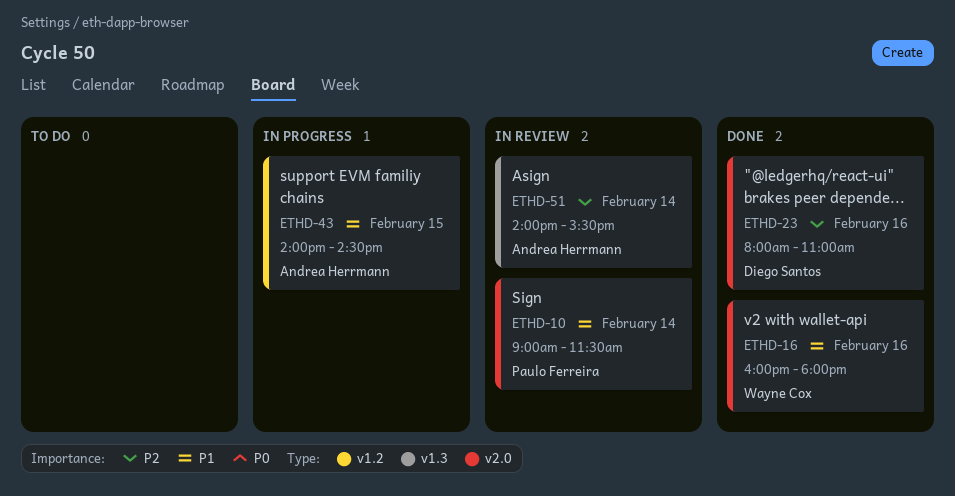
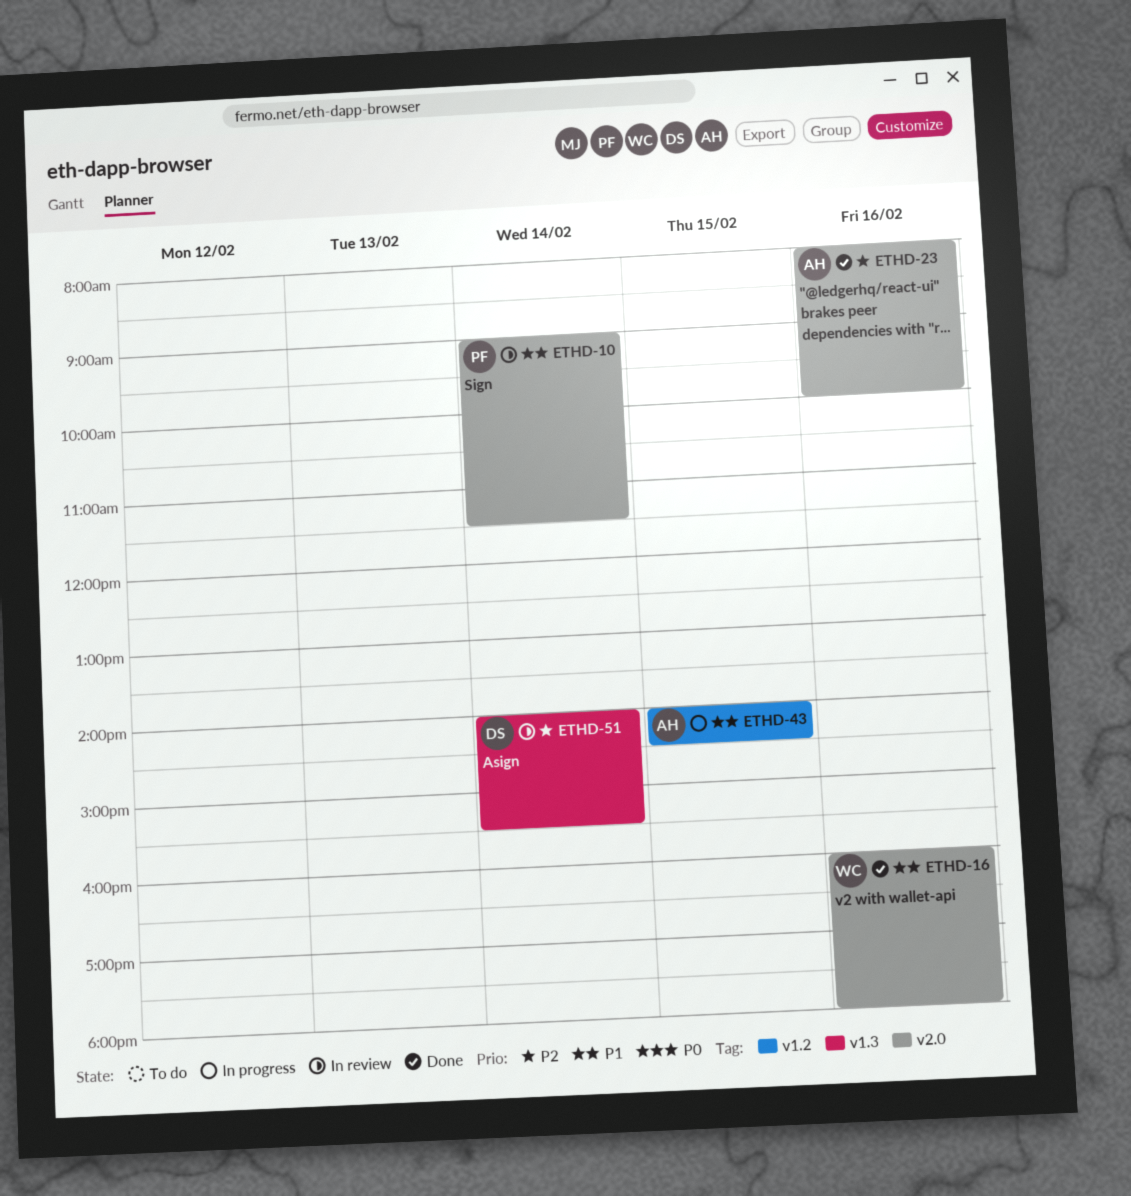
ETHD-23, owner: Diego Santos -> Andrea Herrmann
ETHD-23, ends: 11:00 -> 10:00
ETHD-51, owner: Andrea Herrmann -> Diego Santos

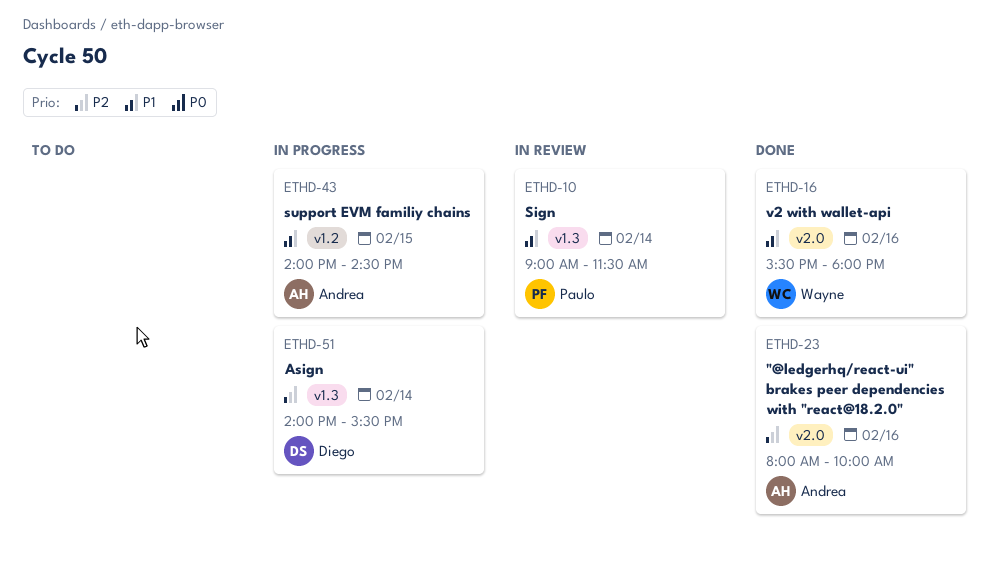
ETHD-10, label: v2.0 -> v1.3
ETHD-16, begins: 16:00 -> 15:30
ETHD-51, status: In review -> In progress

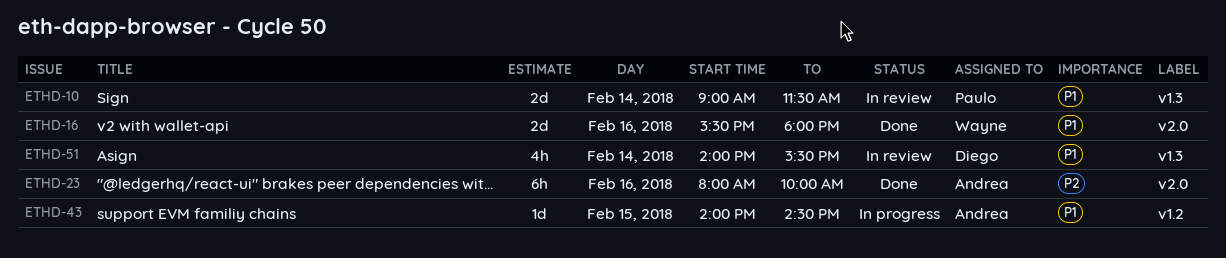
ETHD-51, status: In progress -> In review
ETHD-51, priority: P2 -> P1

